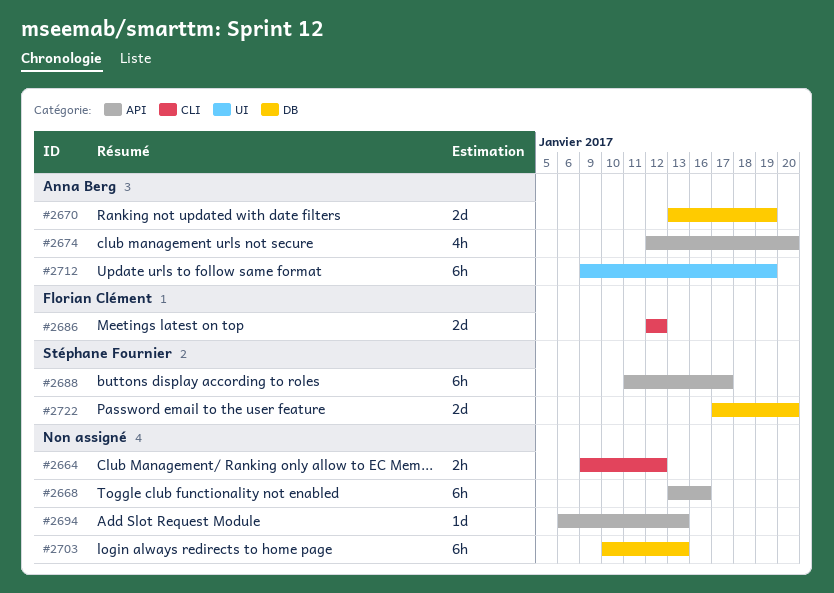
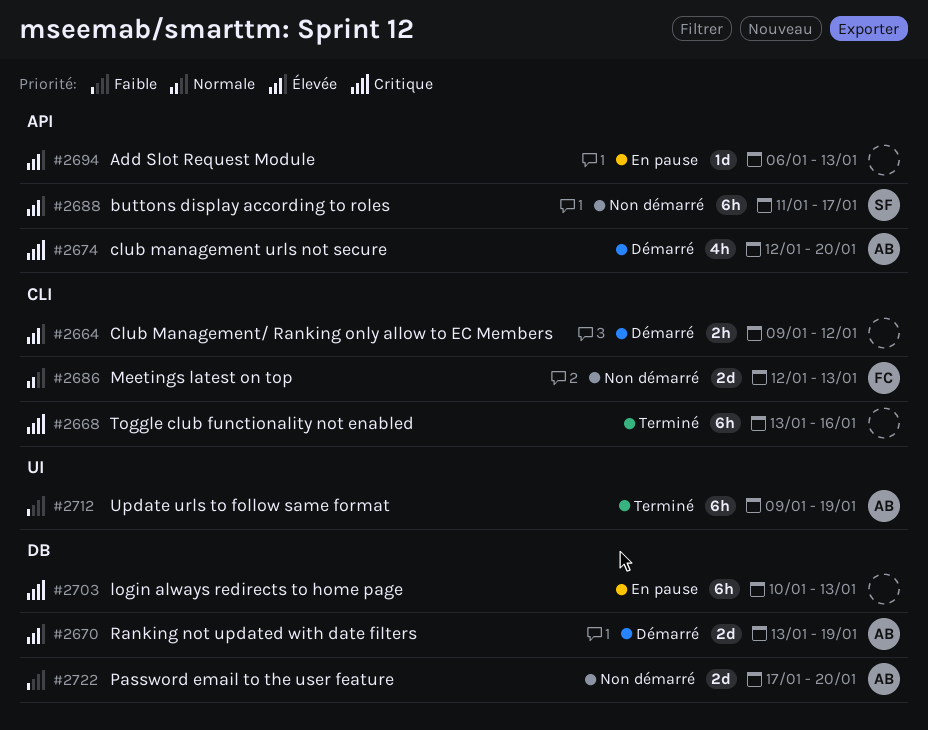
#2668, label: API -> CLI
#2686, due: Jan 12 -> Jan 13
#2722, owner: Stéphane Fournier -> Anna Berg

